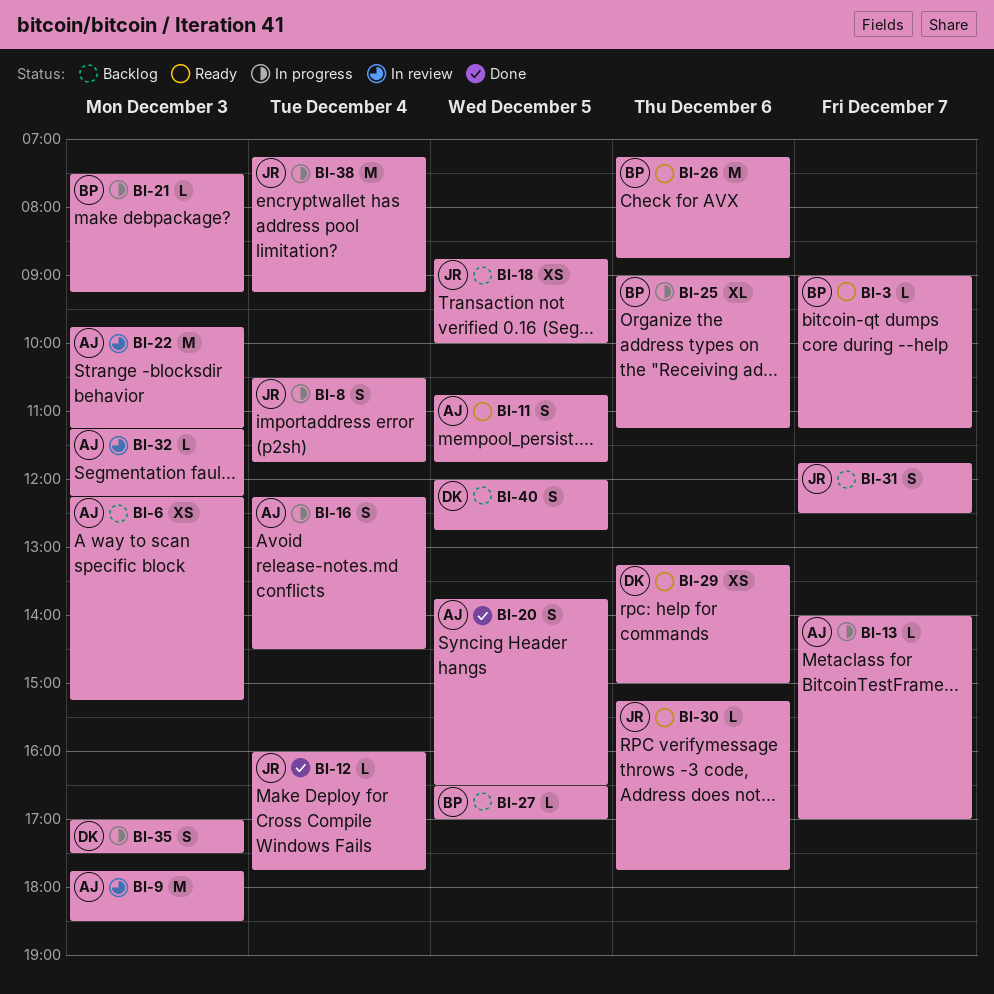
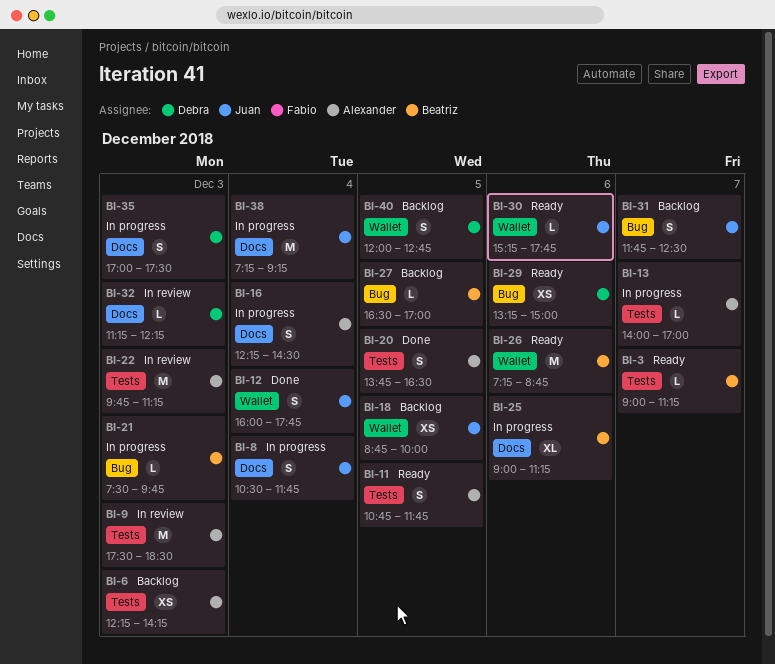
BI-6, ends: 15:15 -> 14:15
BI-9, begins: 17:45 -> 17:30
BI-12, estimate: L -> S
BI-21, ends: 09:15 -> 09:45
BI-32, owner: Alexander -> Debra

